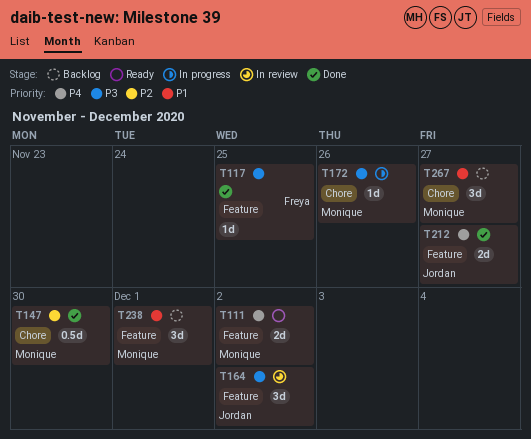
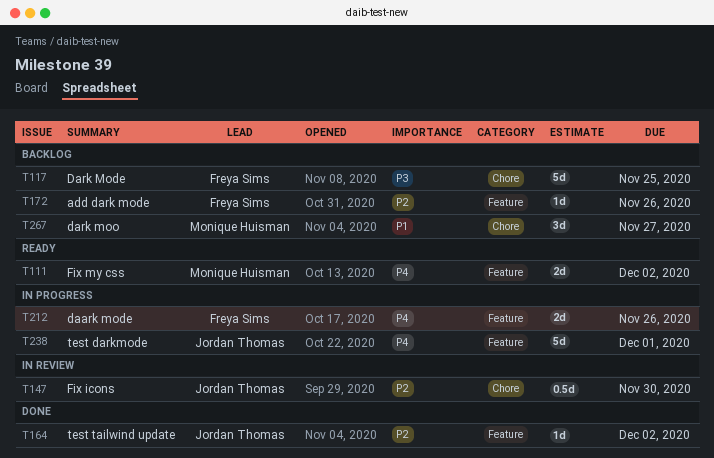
T117, status: Done -> Backlog
T117, label: Feature -> Chore
T117, estimate: 1d -> 5d
T147, status: Done -> In review
T147, owner: Monique Huisman -> Jordan Thomas
T164, status: In review -> Done
T164, priority: P3 -> P2
T164, estimate: 3d -> 1d
T172, status: In progress -> Backlog
T172, owner: Monique Huisman -> Freya Sims
T172, priority: P3 -> P2
T172, label: Chore -> Feature
T212, status: Done -> In progress
T212, owner: Jordan Thomas -> Freya Sims
T212, due: Nov 27 -> Nov 26
T238, status: Backlog -> In progress
T238, owner: Monique Huisman -> Jordan Thomas
T238, priority: P1 -> P4
T238, estimate: 3d -> 5d

